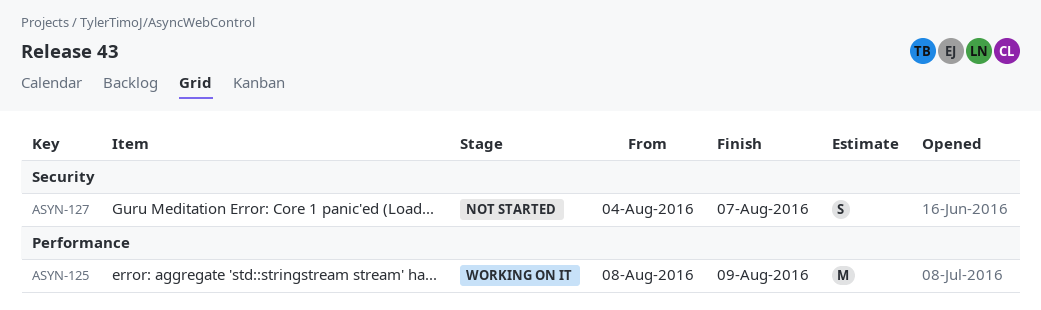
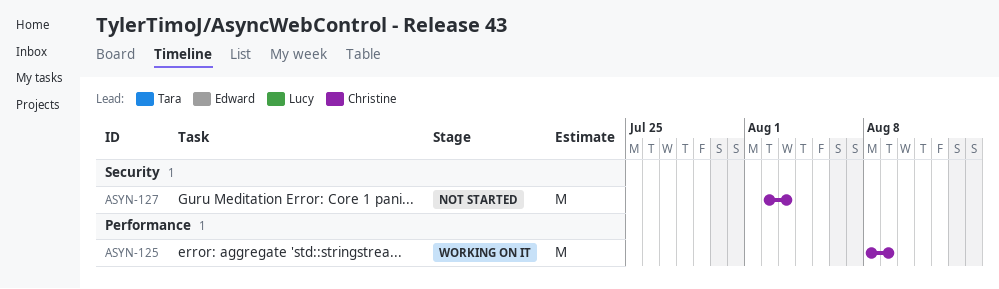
ASYN-127, estimate: S -> M
ASYN-127, start: Aug 4 -> Aug 2
ASYN-127, due: Aug 7 -> Aug 3

